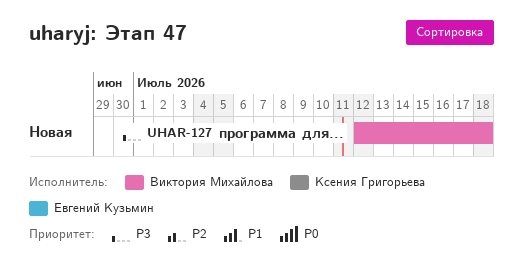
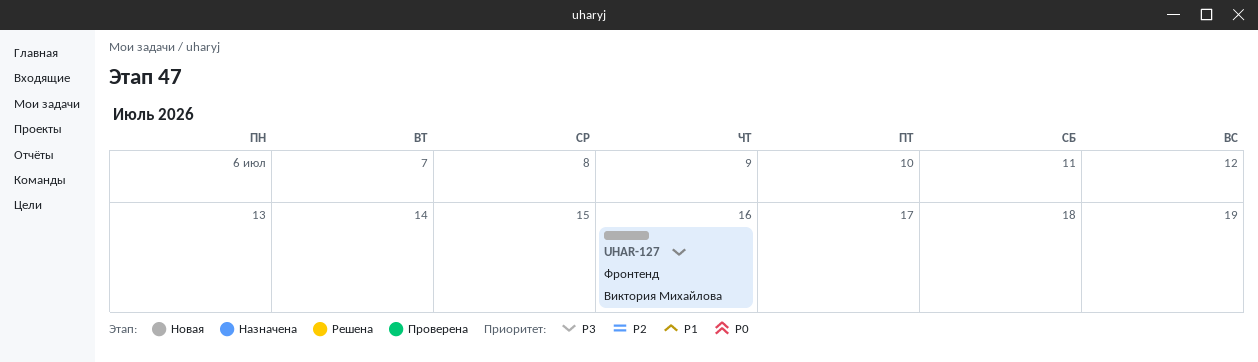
UHAR-127, due: Jul 18 -> Jul 16

